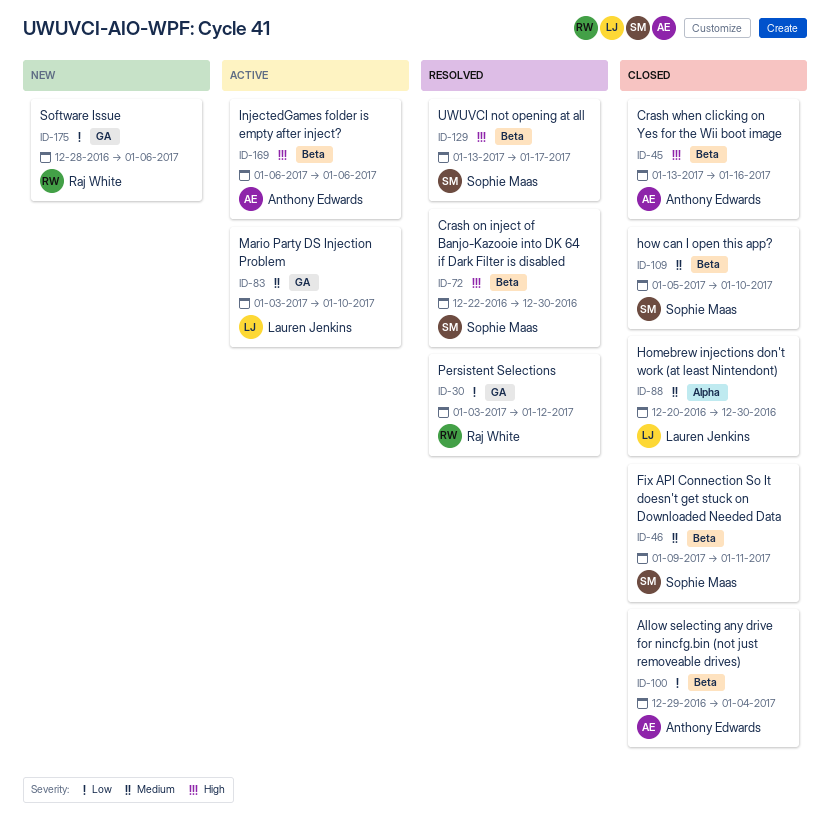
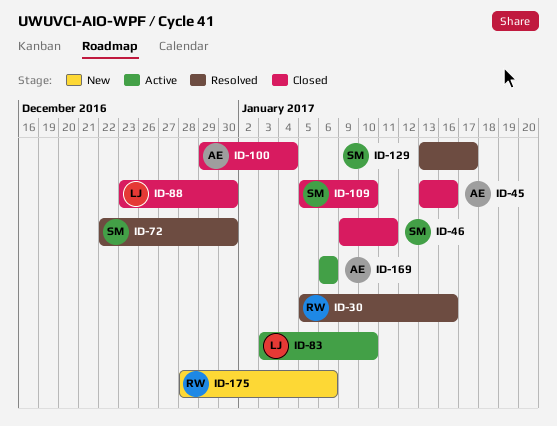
ID-30, start: Jan 3 -> Jan 5
ID-30, due: Jan 12 -> Jan 16
ID-88, start: Dec 20 -> Dec 23

